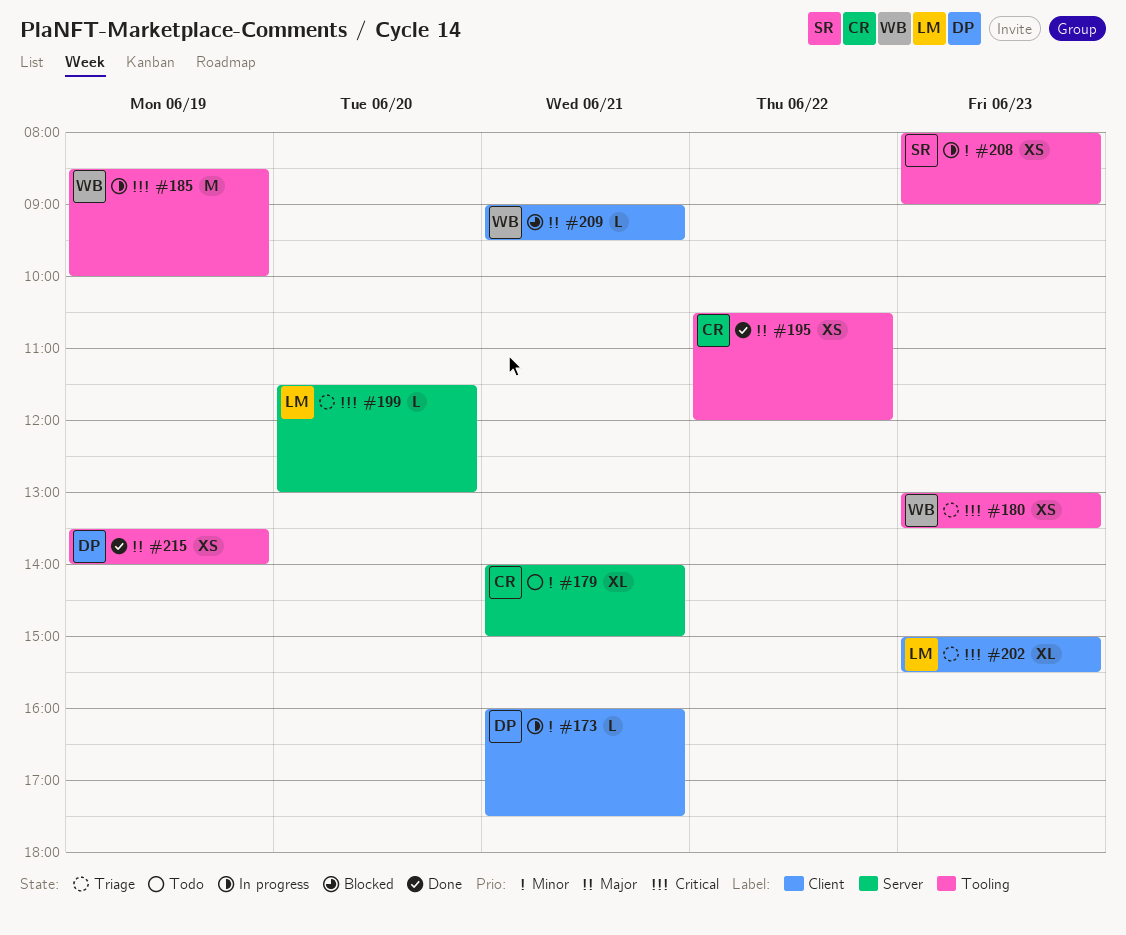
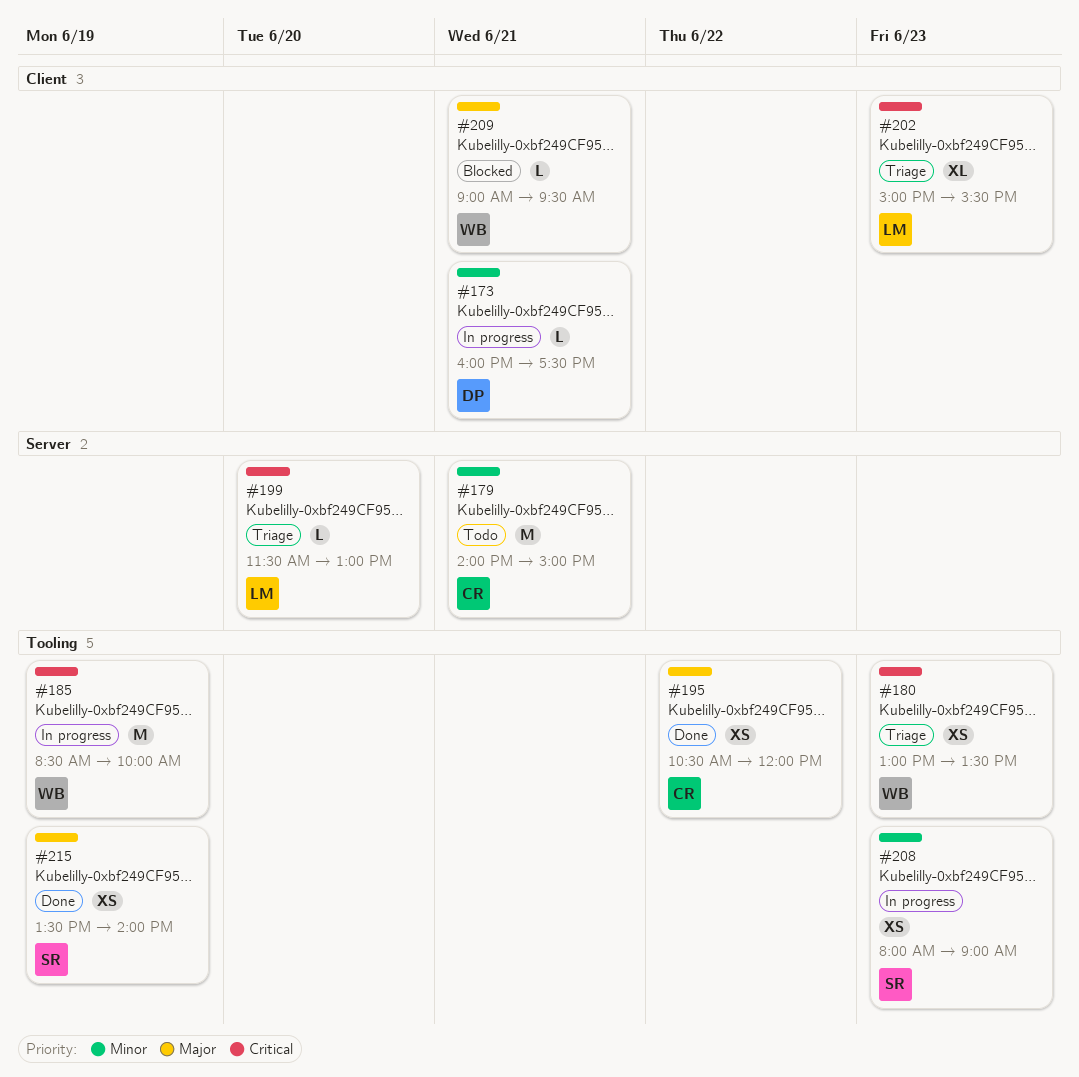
#179, estimate: XL -> M
#215, owner: DP -> SR

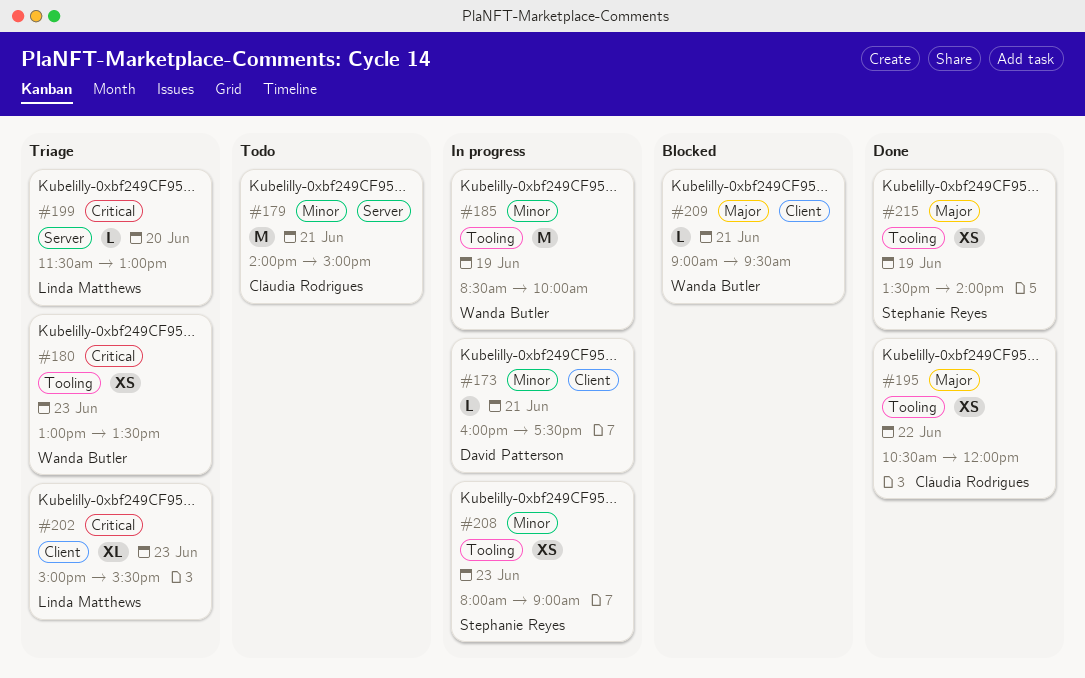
#185, priority: Critical -> Minor

